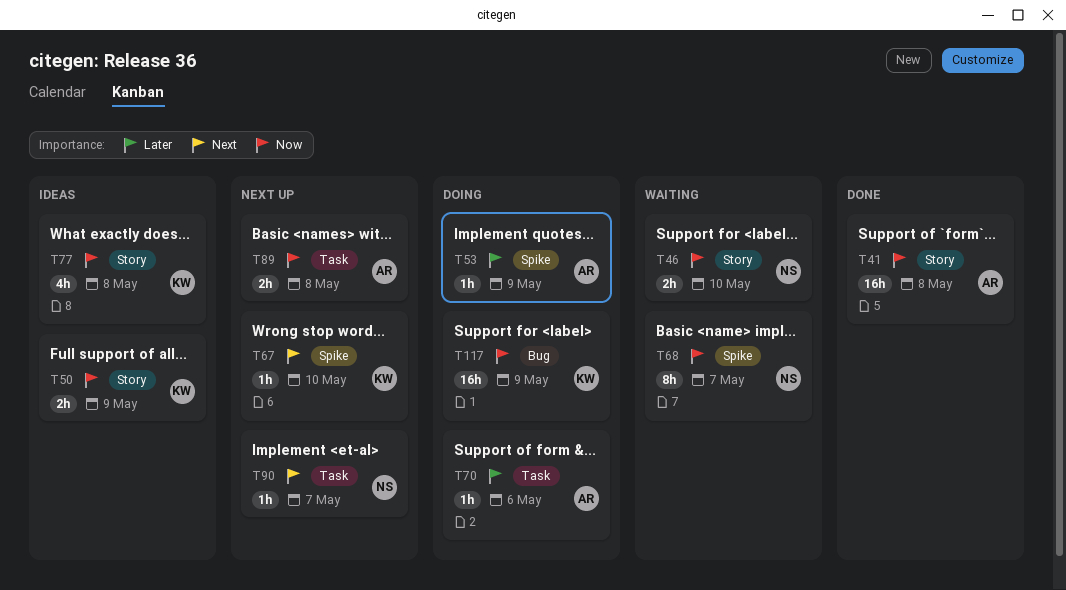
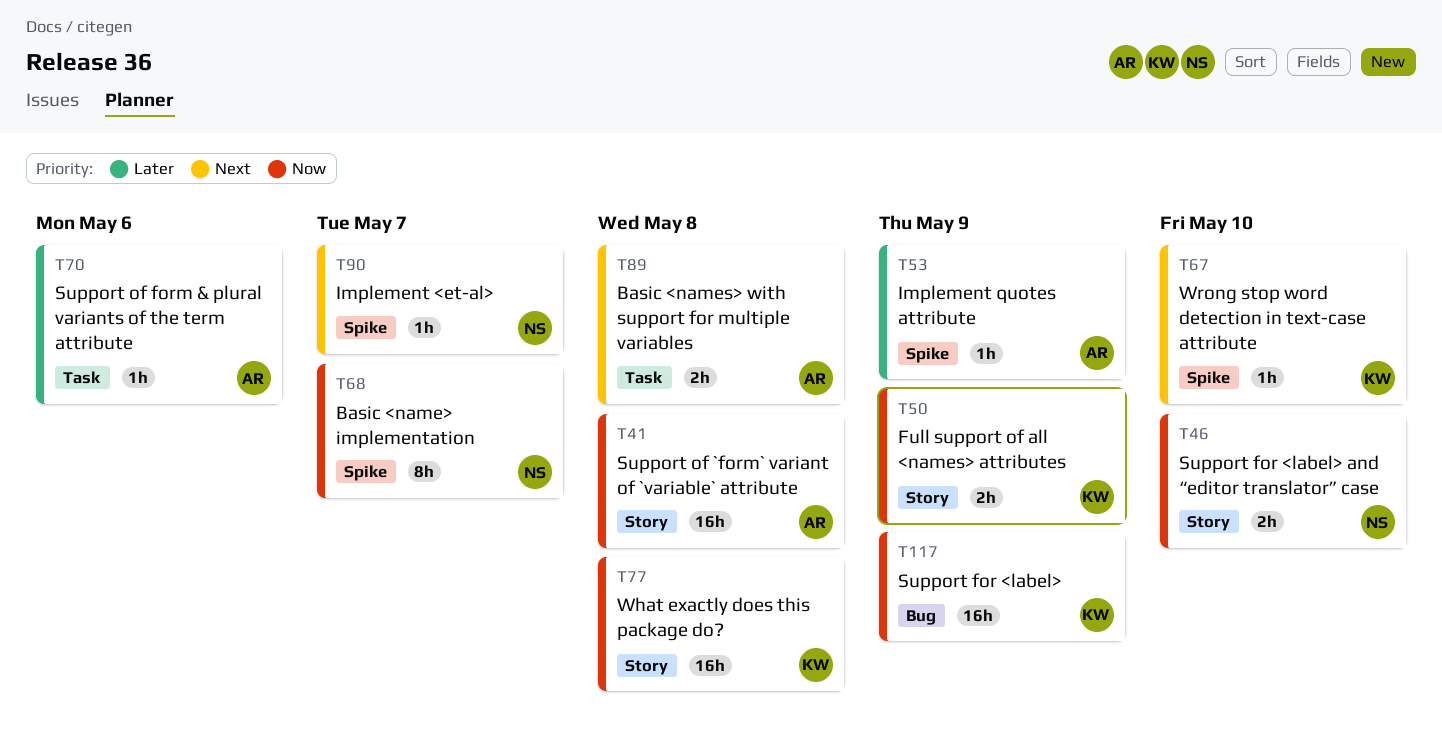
T77, estimate: 4h -> 16h
T89, priority: Now -> Next
T90, label: Task -> Spike

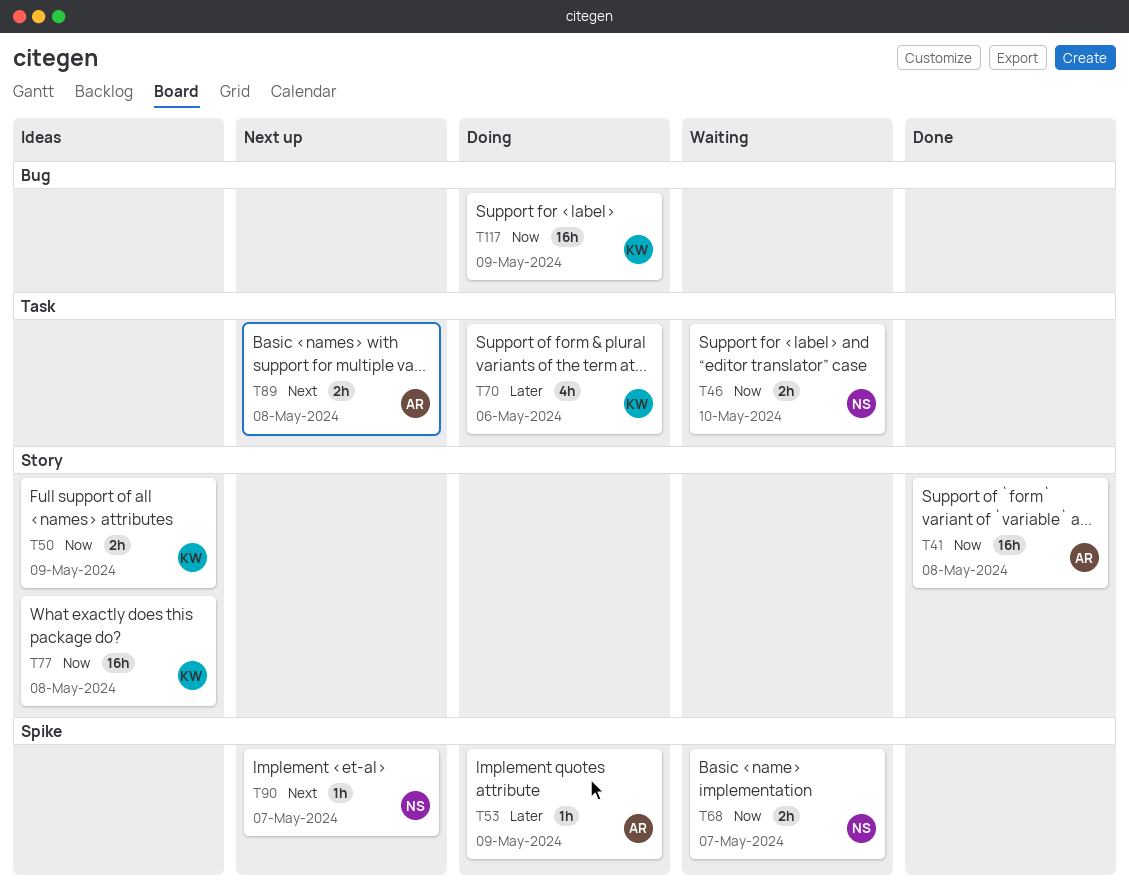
T46, label: Story -> Task
T67: present -> none
T68, estimate: 8h -> 2h
T70, owner: AR -> KW
T70, estimate: 1h -> 4h

